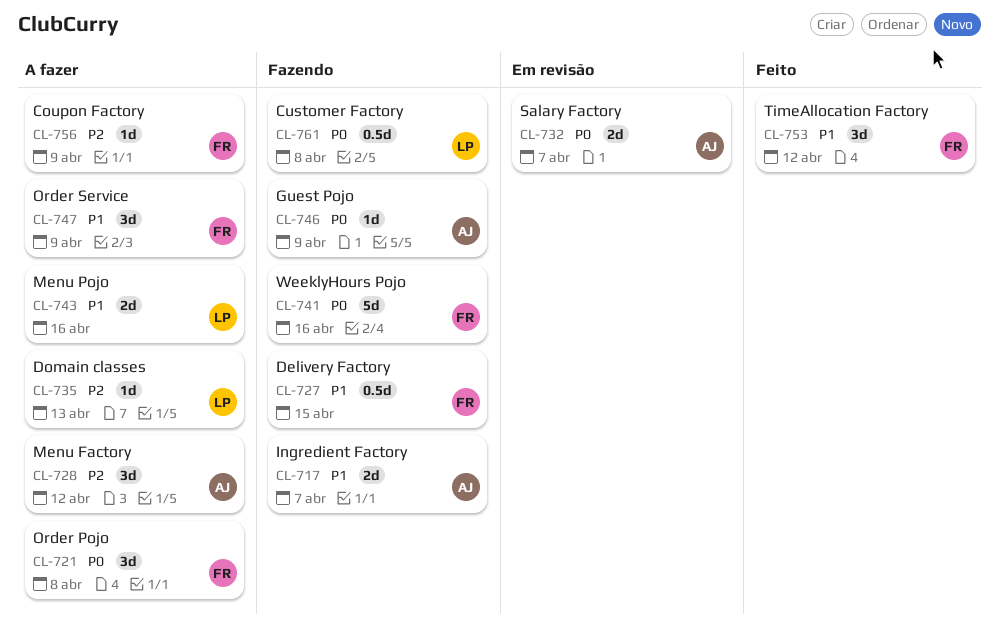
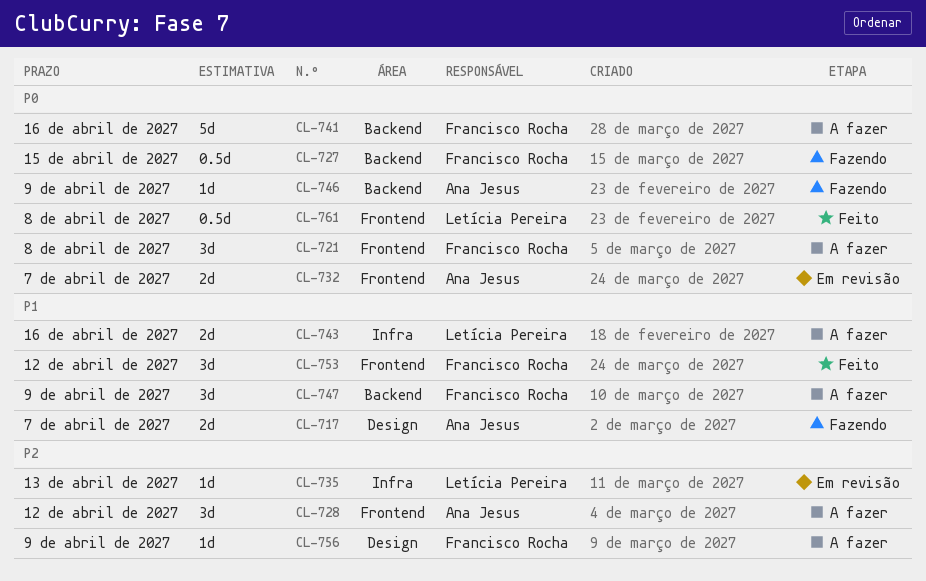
CL-727, priority: P1 -> P0
CL-735, status: A fazer -> Em revisão
CL-741, status: Fazendo -> A fazer
CL-761, status: Fazendo -> Feito

